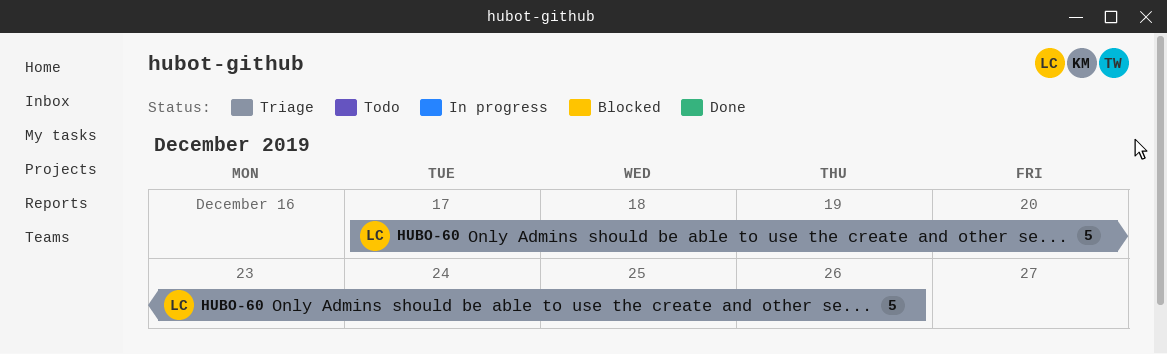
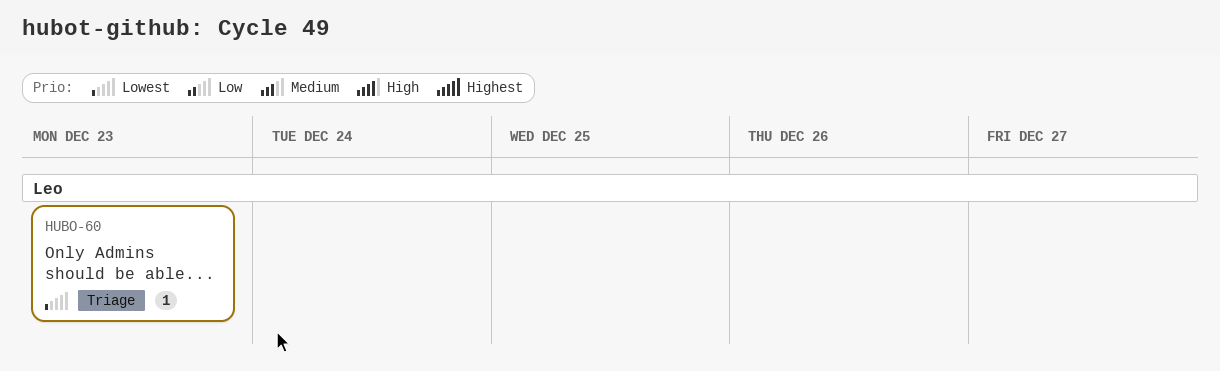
HUBO-60, estimate: 5 -> 1
HUBO-60, due: Dec 26 -> Dec 23

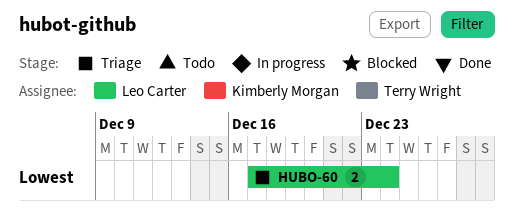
HUBO-60, estimate: 1 -> 2
HUBO-60, due: Dec 23 -> Dec 24

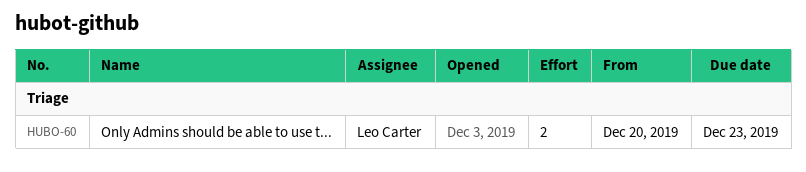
HUBO-60, start: Dec 17 -> Dec 20
HUBO-60, due: Dec 24 -> Dec 23

